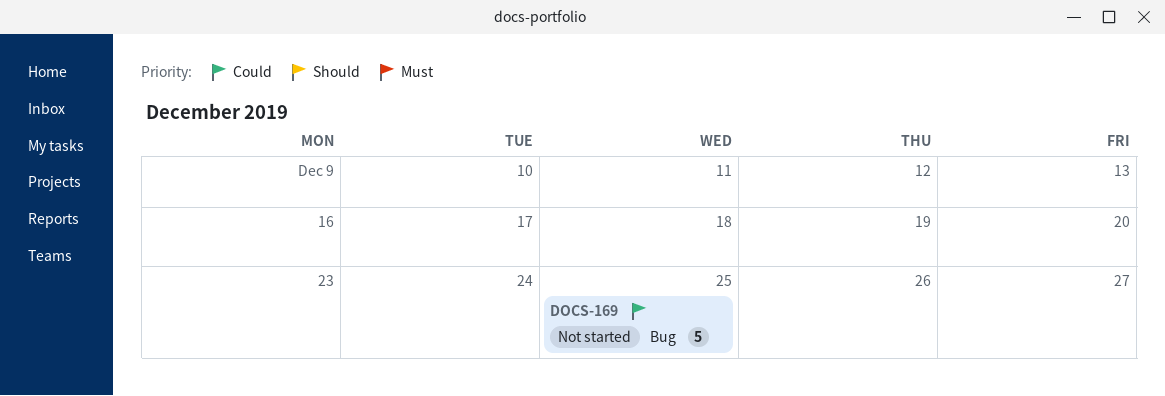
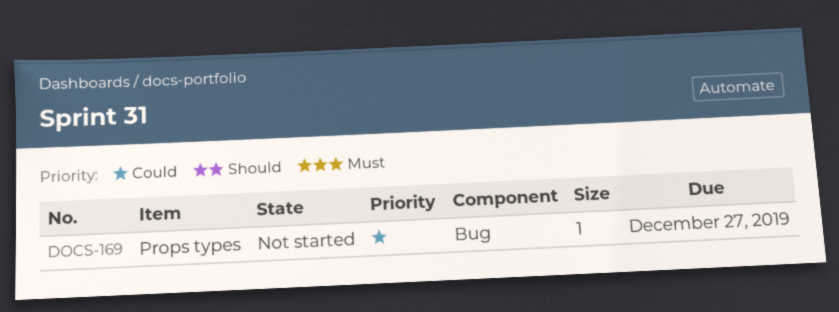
DOCS-169, estimate: 5 -> 1
DOCS-169, due: Dec 25 -> Dec 27

